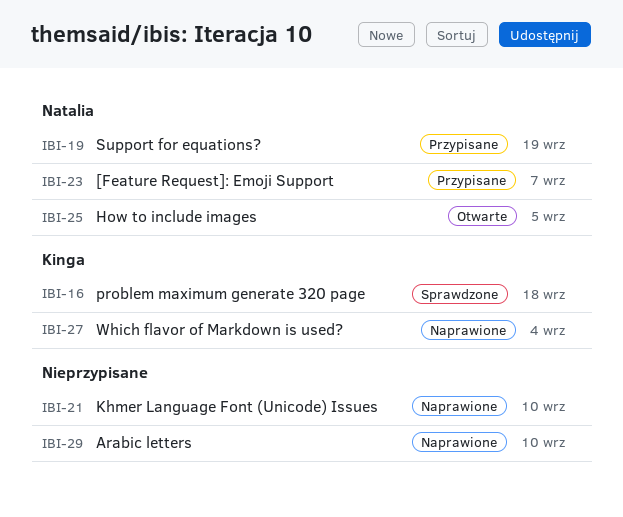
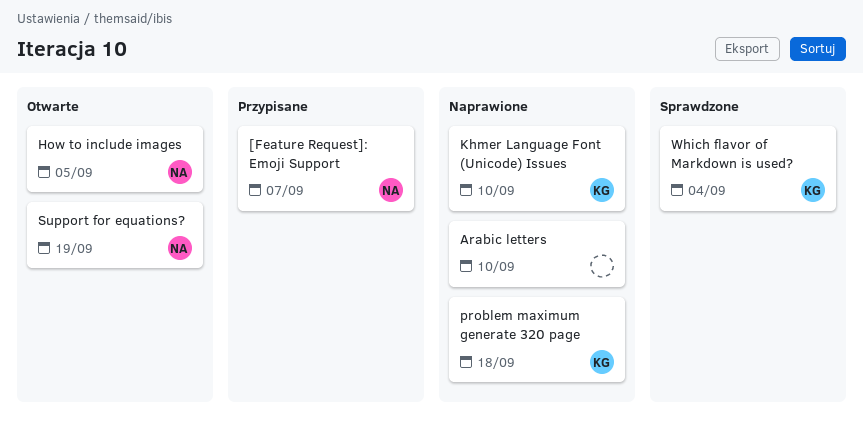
Khmer Language Font (Unicode) Issues, owner: none -> Kinga
problem maximum generate 320 page, status: Sprawdzone -> Naprawione
Support for equations?, status: Przypisane -> Otwarte
Which flavor of Markdown is used?, status: Naprawione -> Sprawdzone

